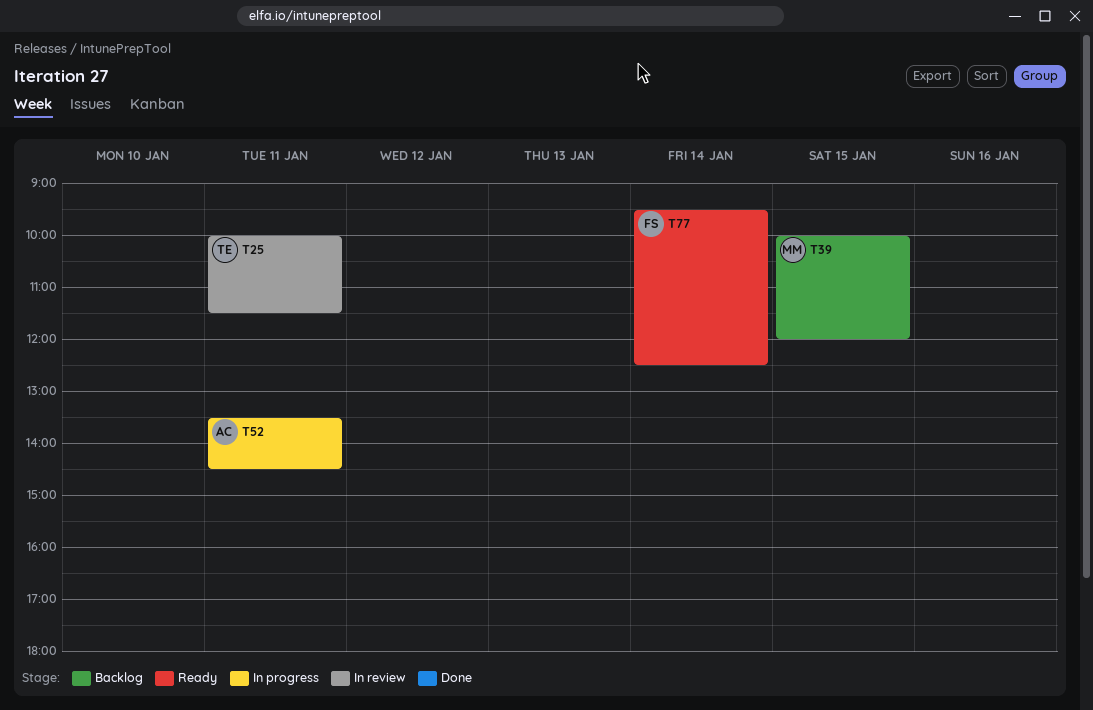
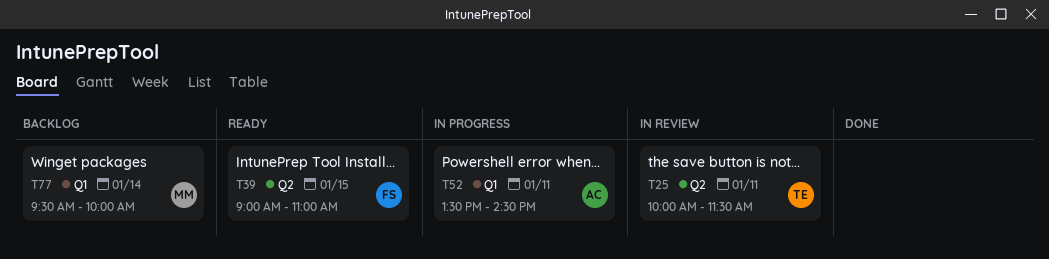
T39, status: Backlog -> Ready
T39, owner: MM -> FS
T39, begins: 10:00 -> 09:00
T39, ends: 12:00 -> 11:00
T77, status: Ready -> Backlog
T77, owner: FS -> MM
T77, ends: 12:30 -> 10:00

